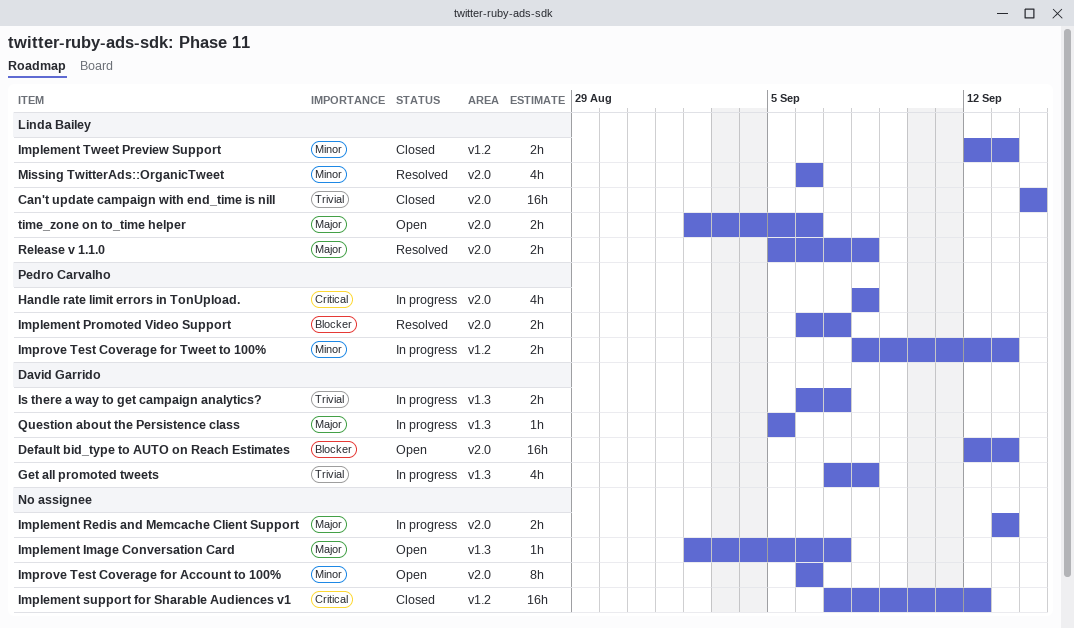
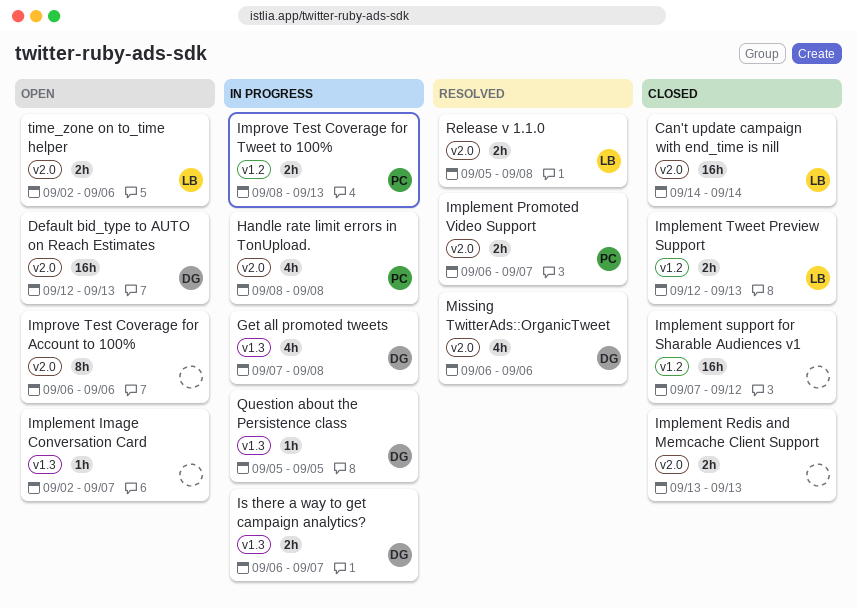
Implement Redis and Memcache Client Support, status: In progress -> Closed
Missing TwitterAds::OrganicTweet, owner: Linda Bailey -> David Garrido

